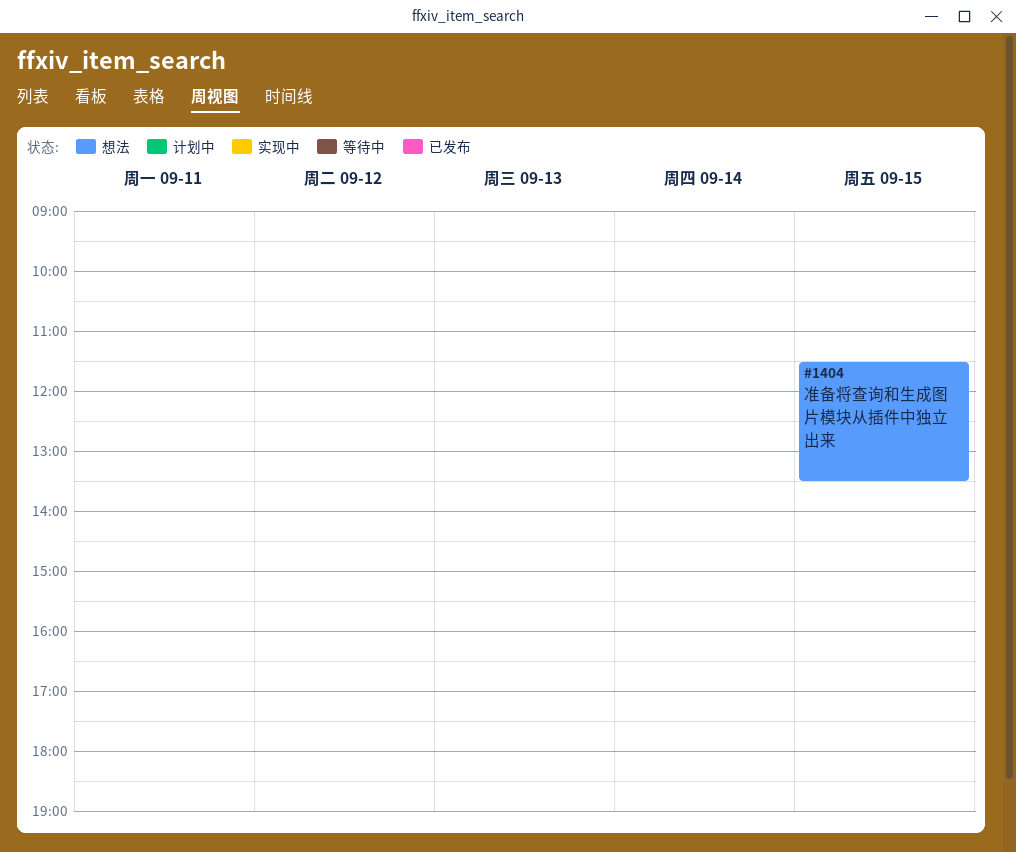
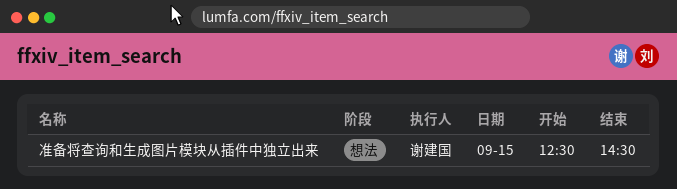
准备将查询和生成图片模块从插件中独立出来, begins: 11:30 -> 12:30
准备将查询和生成图片模块从插件中独立出来, ends: 13:30 -> 14:30

